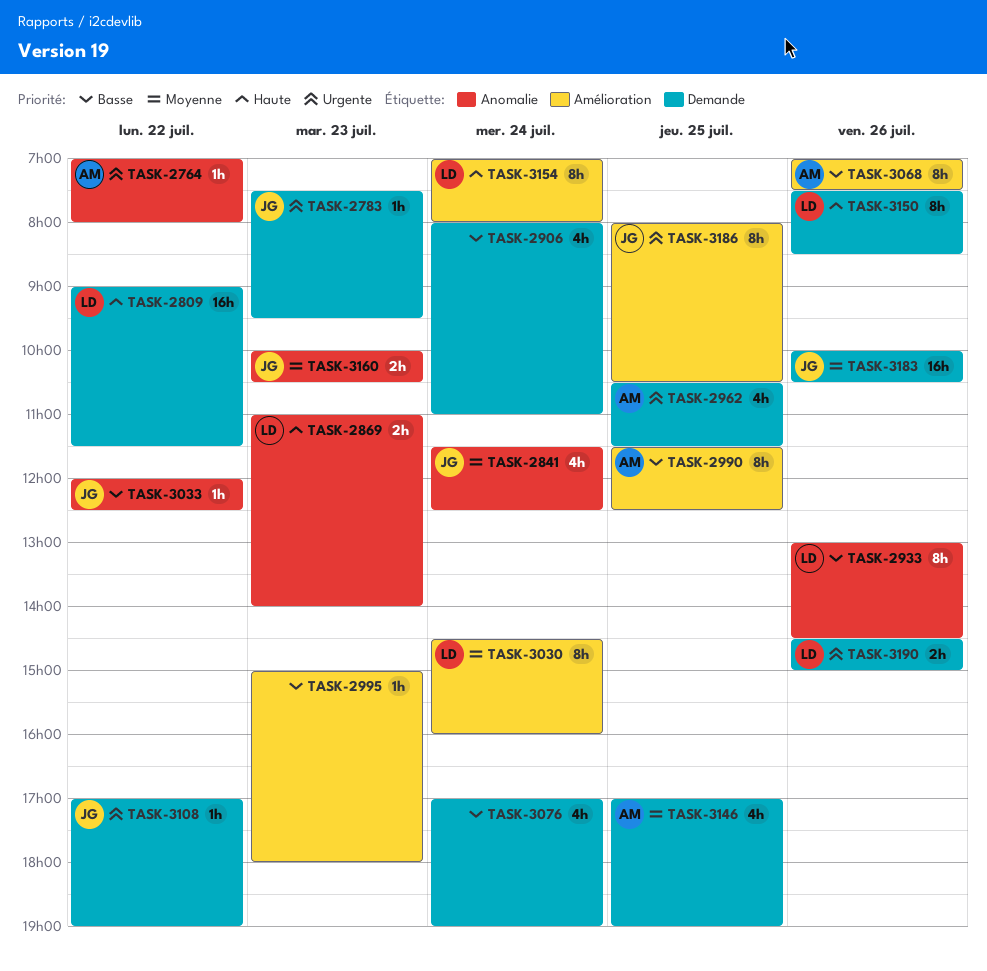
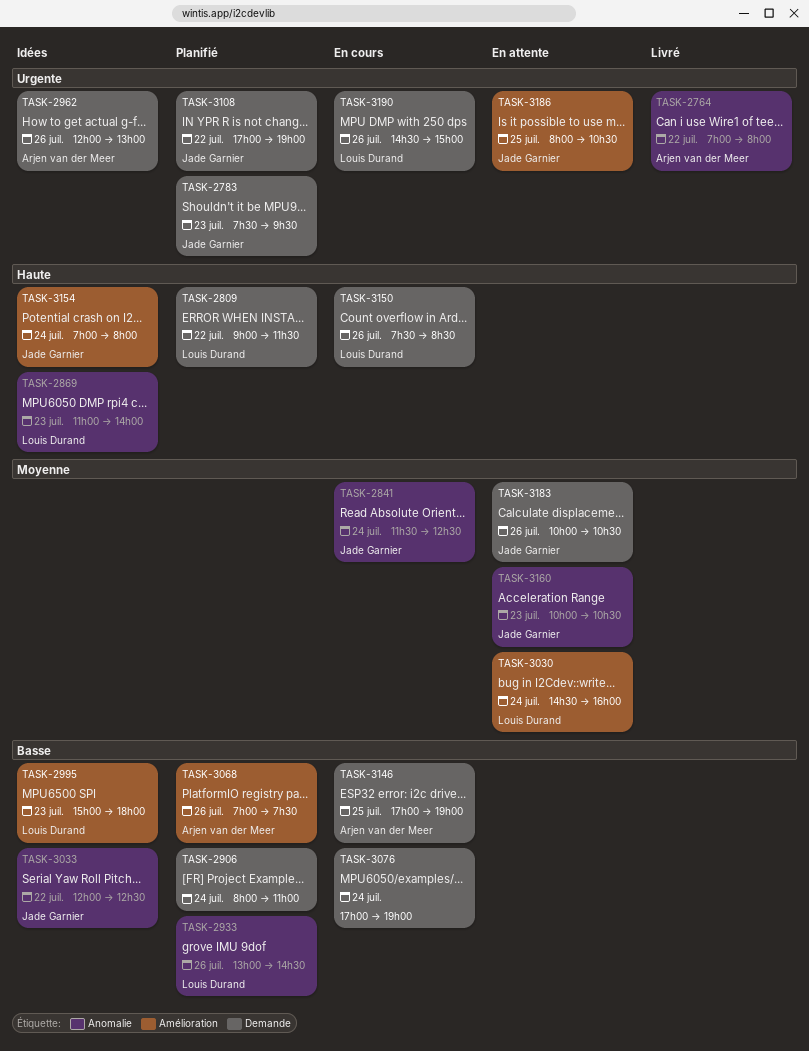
TASK-2962, day: Jul 25 -> Jul 26
TASK-2962, begins: 10:30 -> 12:00
TASK-2962, ends: 11:30 -> 13:00
TASK-2990: present -> none
TASK-2995, owner: none -> Louis Durand
TASK-3146, priority: Moyenne -> Basse
TASK-3154, owner: Louis Durand -> Jade Garnier

